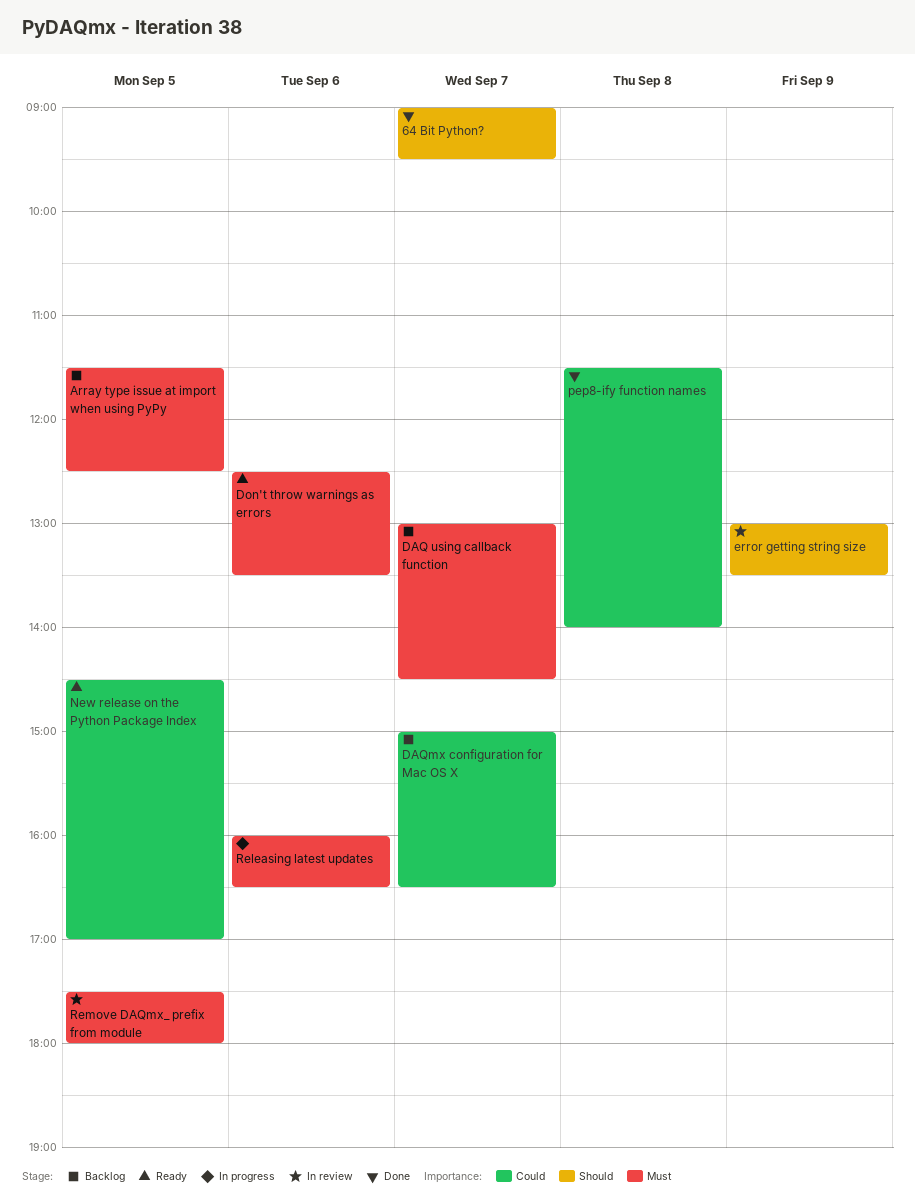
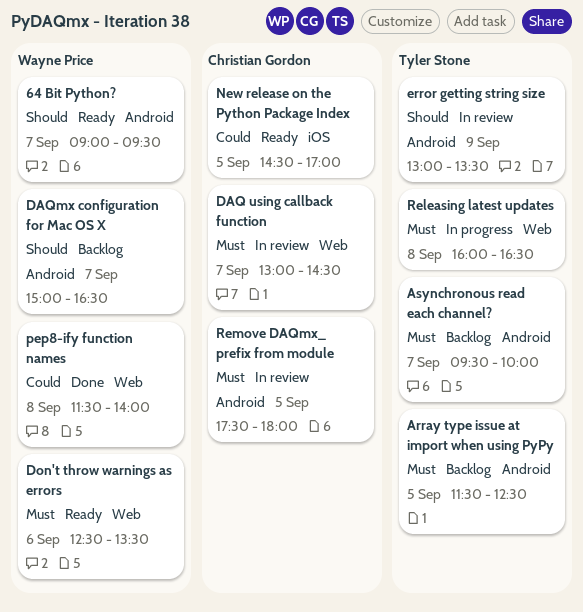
64 Bit Python?, status: Done -> Ready
Asynchronous read each channel?: none -> present
DAQ using callback function, status: Backlog -> In review
DAQmx configuration for Mac OS X, priority: Could -> Should
Releasing latest updates, day: Sep 6 -> Sep 8

